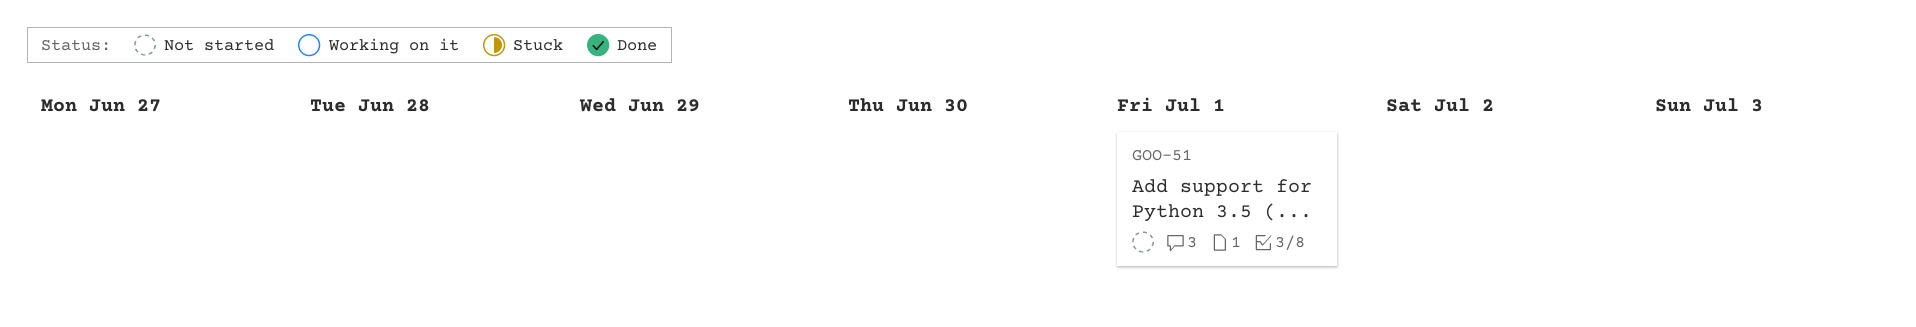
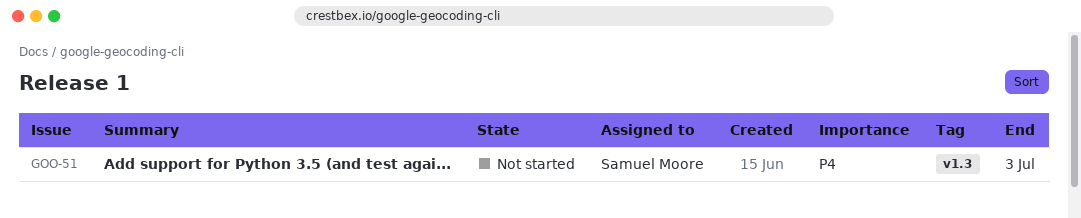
GOO-51, due: Jul 1 -> Jul 3

